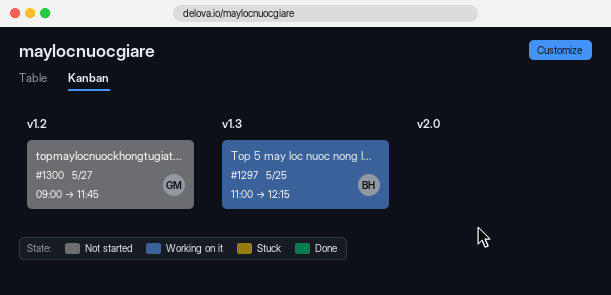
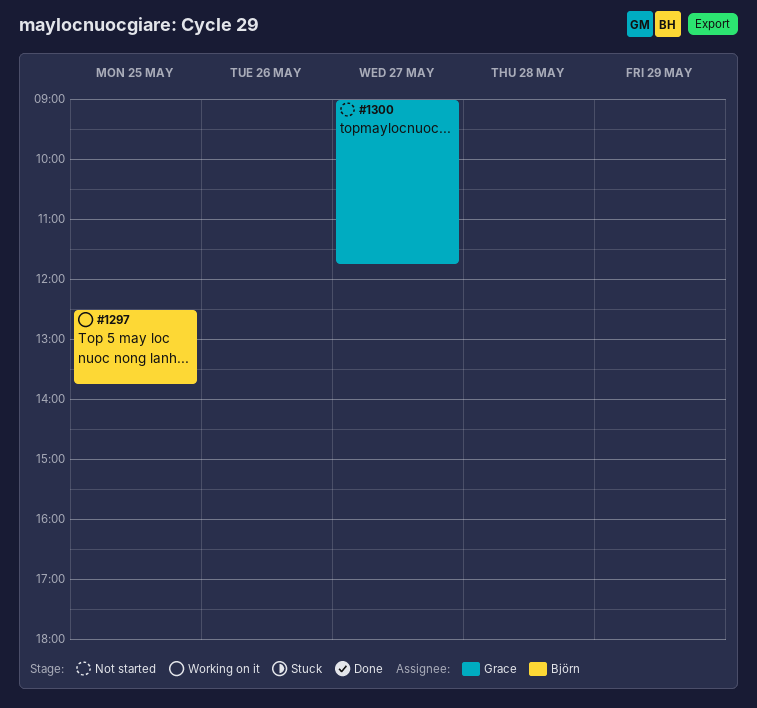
#1297, begins: 11:00 -> 12:30
#1297, ends: 12:15 -> 13:45

